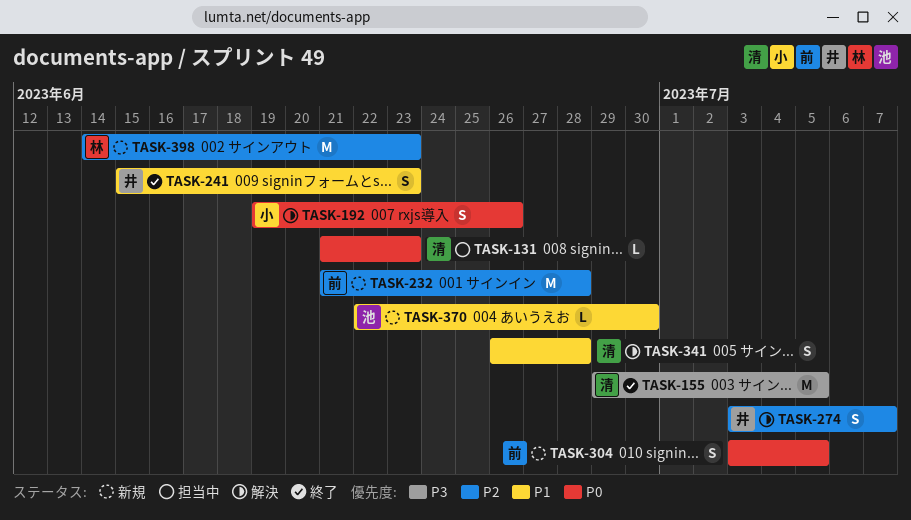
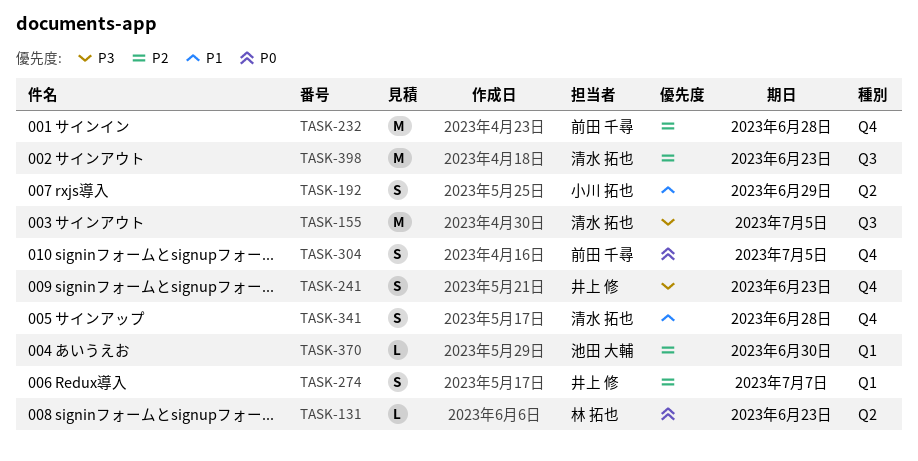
TASK-131, owner: 清水 拓也 -> 林 拓也
TASK-192, priority: P0 -> P1
TASK-192, due: Jun 26 -> Jun 29
TASK-241, priority: P1 -> P3
TASK-370, priority: P1 -> P2
TASK-398, owner: 林 拓也 -> 清水 拓也

